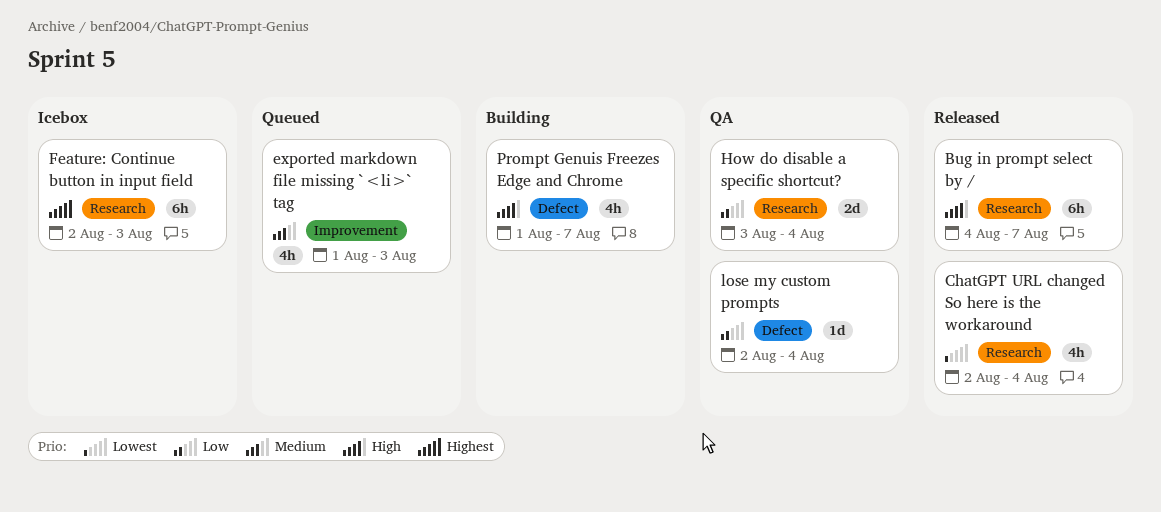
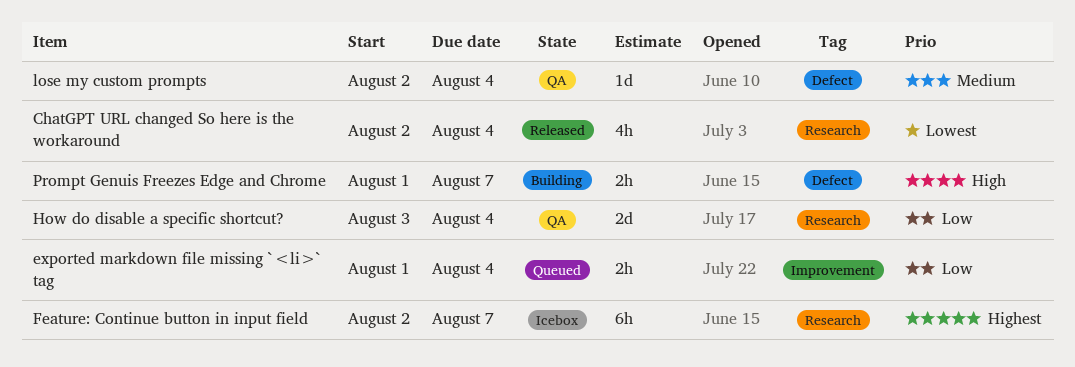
Bug in prompt select by /: present -> none
exported markdown file missing `<li>` tag, priority: Medium -> Low
exported markdown file missing `<li>` tag, estimate: 4h -> 2h
exported markdown file missing `<li>` tag, due: Aug 3 -> Aug 4
Feature: Continue button in input field, due: Aug 3 -> Aug 7
lose my custom prompts, priority: Low -> Medium
Prompt Genuis Freezes Edge and Chrome, estimate: 4h -> 2h

